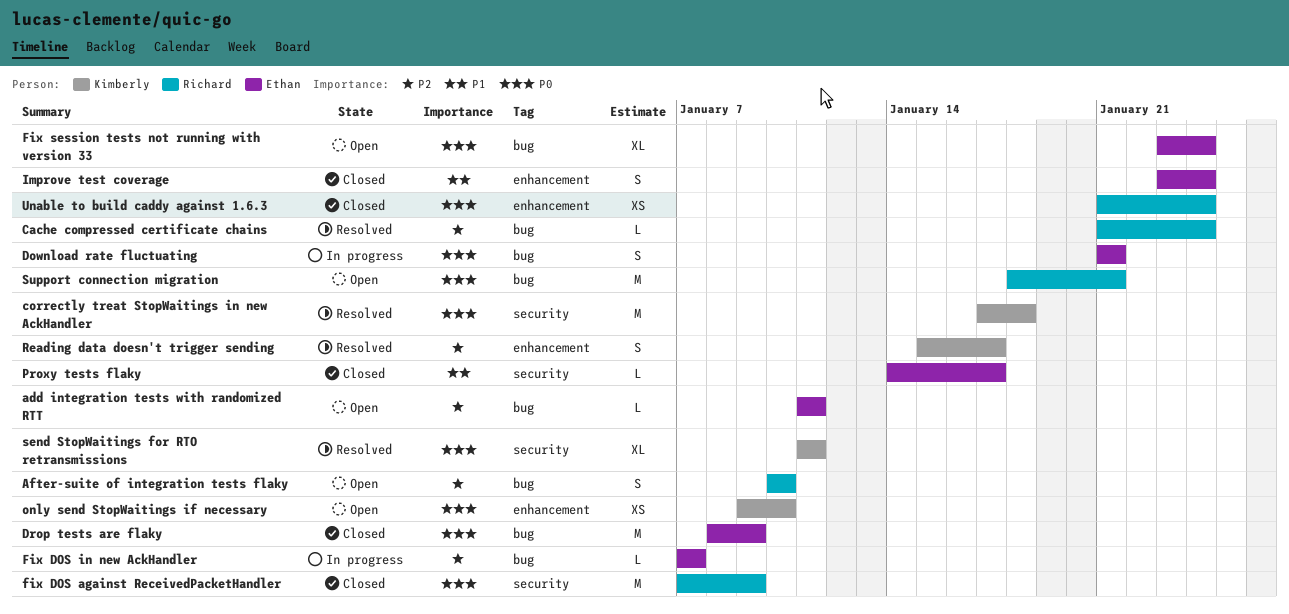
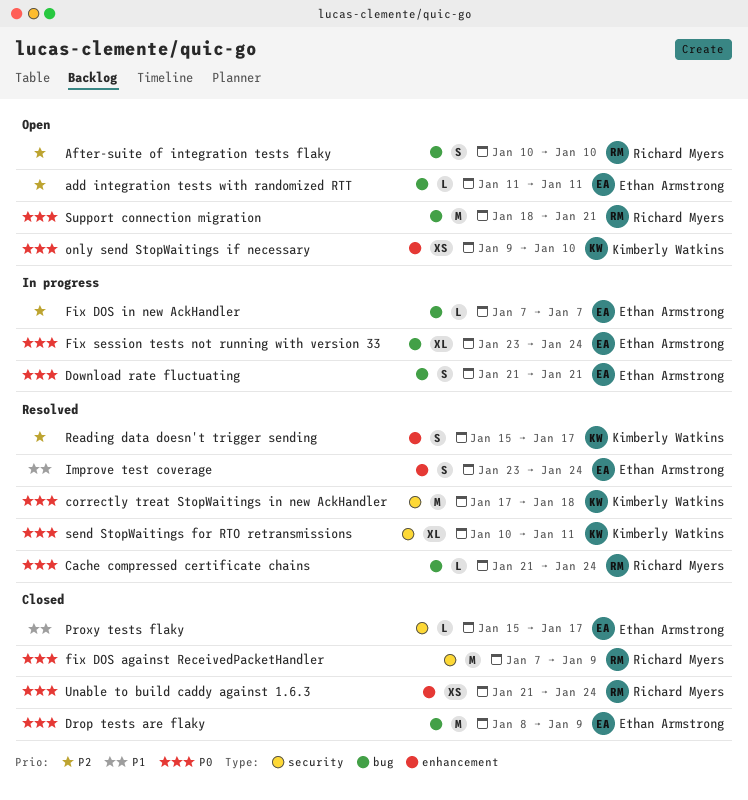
Cache compressed certificate chains, priority: P2 -> P0
Fix session tests not running with version 33, status: Open -> In progress
Improve test coverage, status: Closed -> Resolved
Proxy tests flaky, start: Jan 14 -> Jan 15
send StopWaitings for RTO retransmissions, start: Jan 11 -> Jan 10

